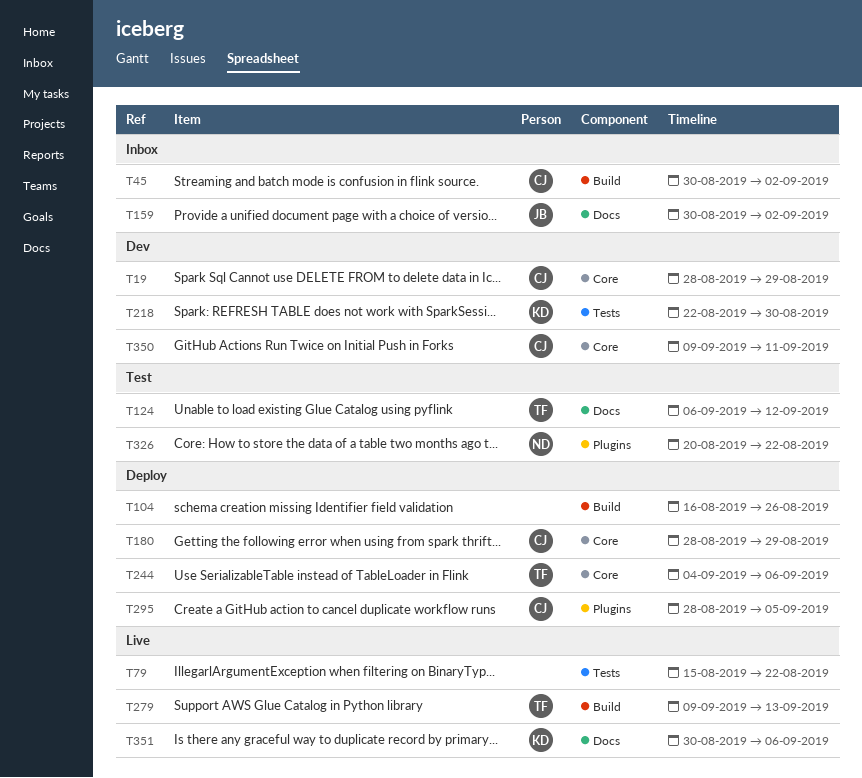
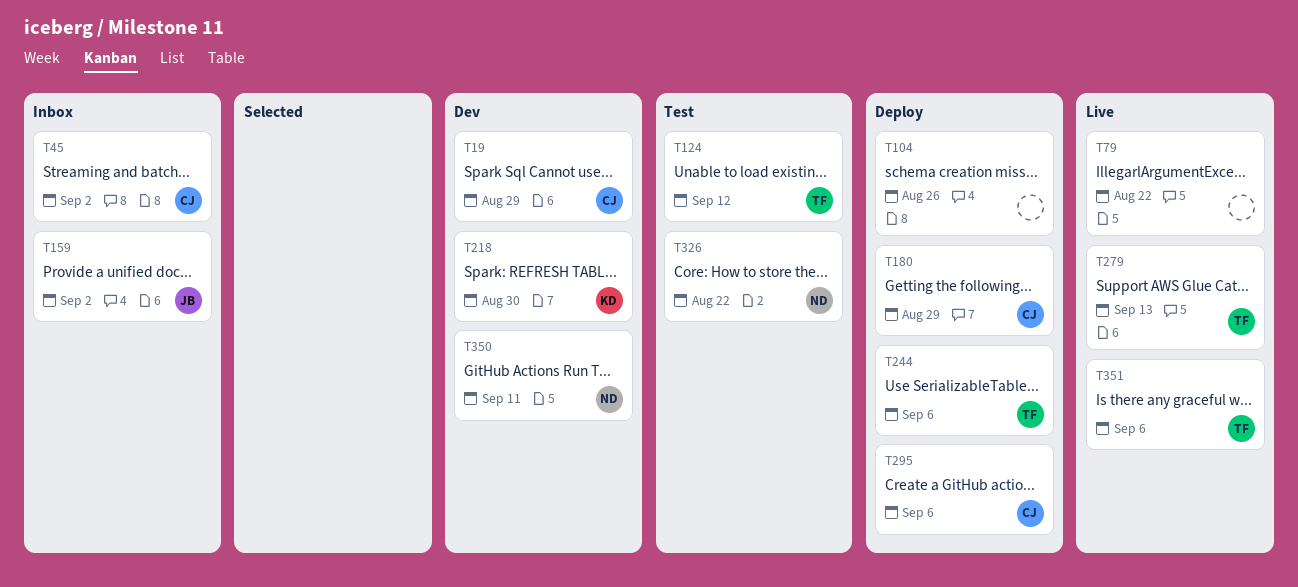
T295, due: Sep 5 -> Sep 6
T350, owner: CJ -> ND
T351, owner: KD -> TF

